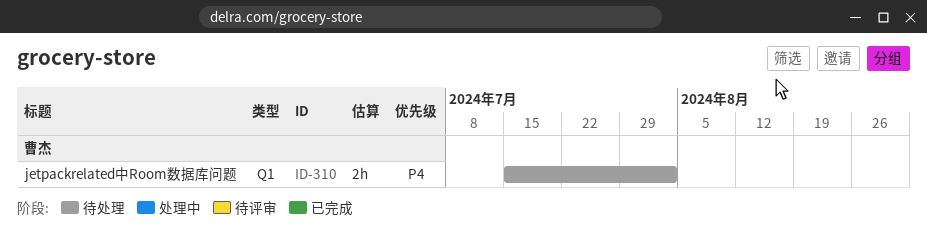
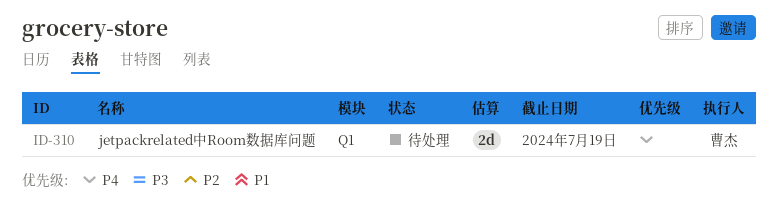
ID-310, estimate: 2h -> 2d
ID-310, due: Aug 2 -> Jul 19

